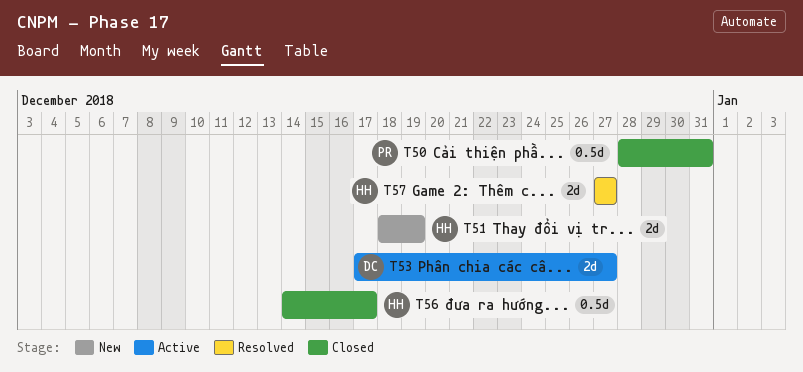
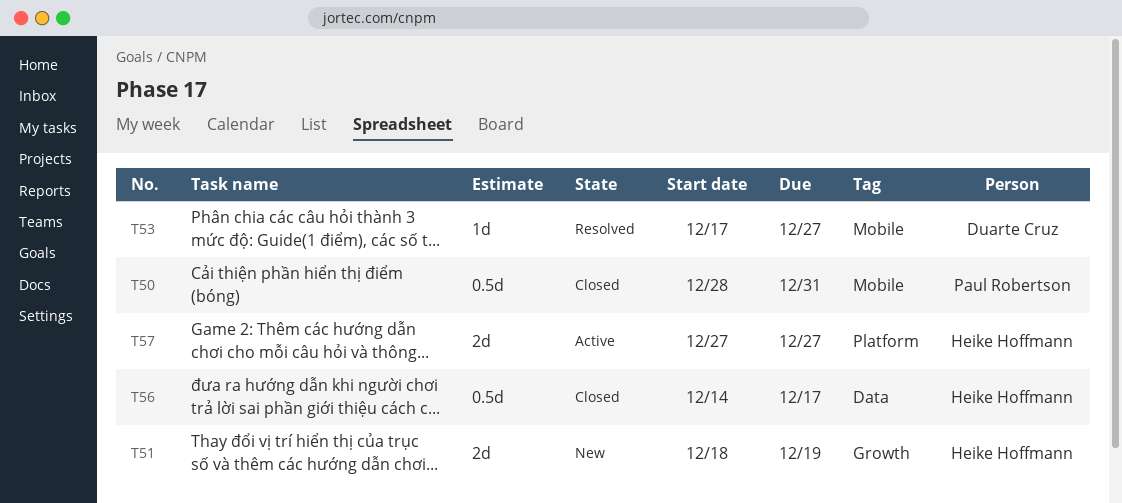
T53, status: Active -> Resolved
T53, estimate: 2d -> 1d
T57, status: Resolved -> Active

